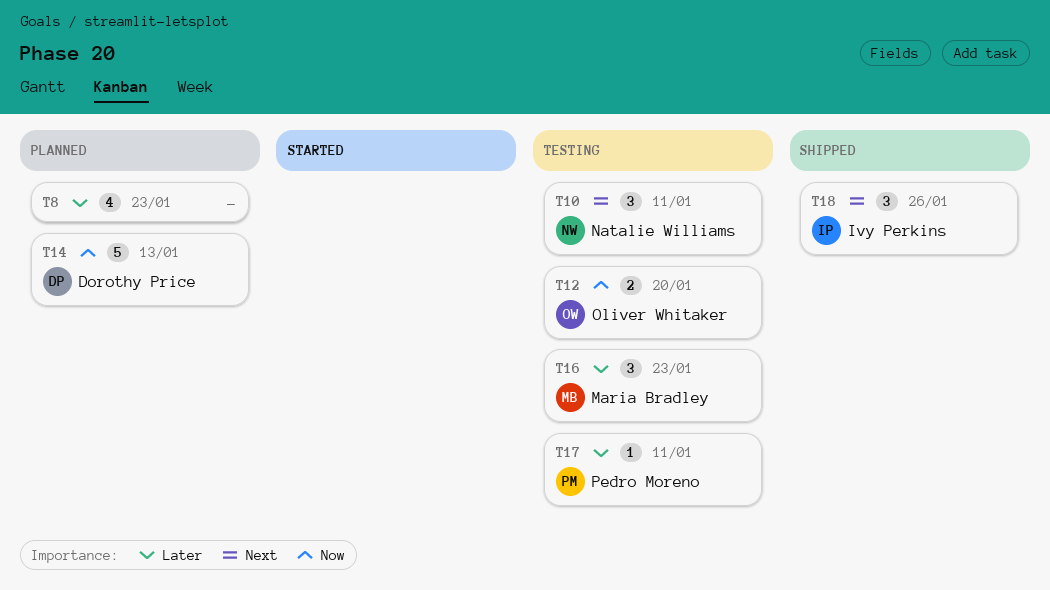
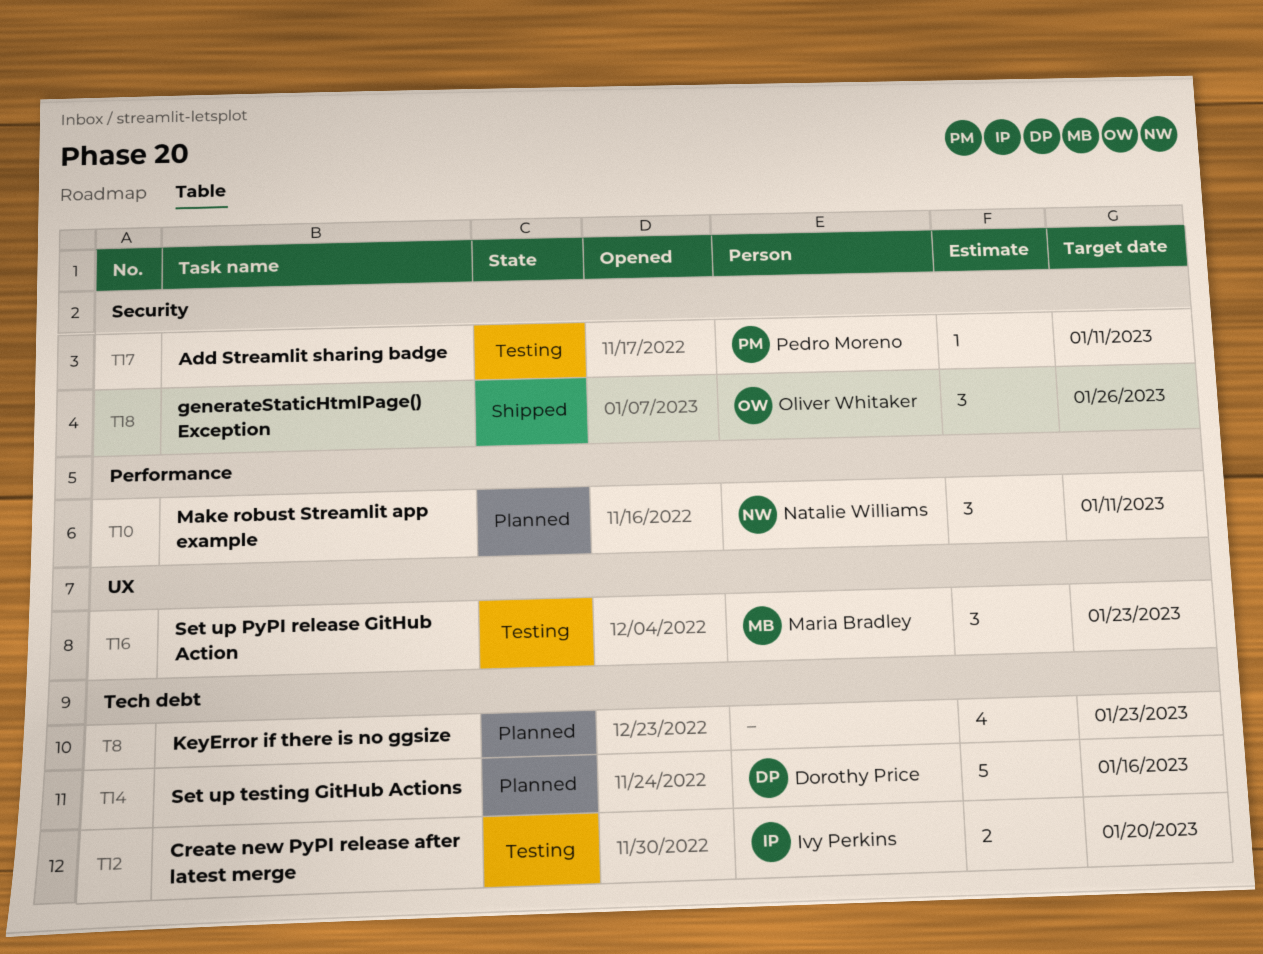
T10, status: Testing -> Planned
T12, owner: Oliver Whitaker -> Ivy Perkins
T14, due: Jan 13 -> Jan 16
T18, owner: Ivy Perkins -> Oliver Whitaker

